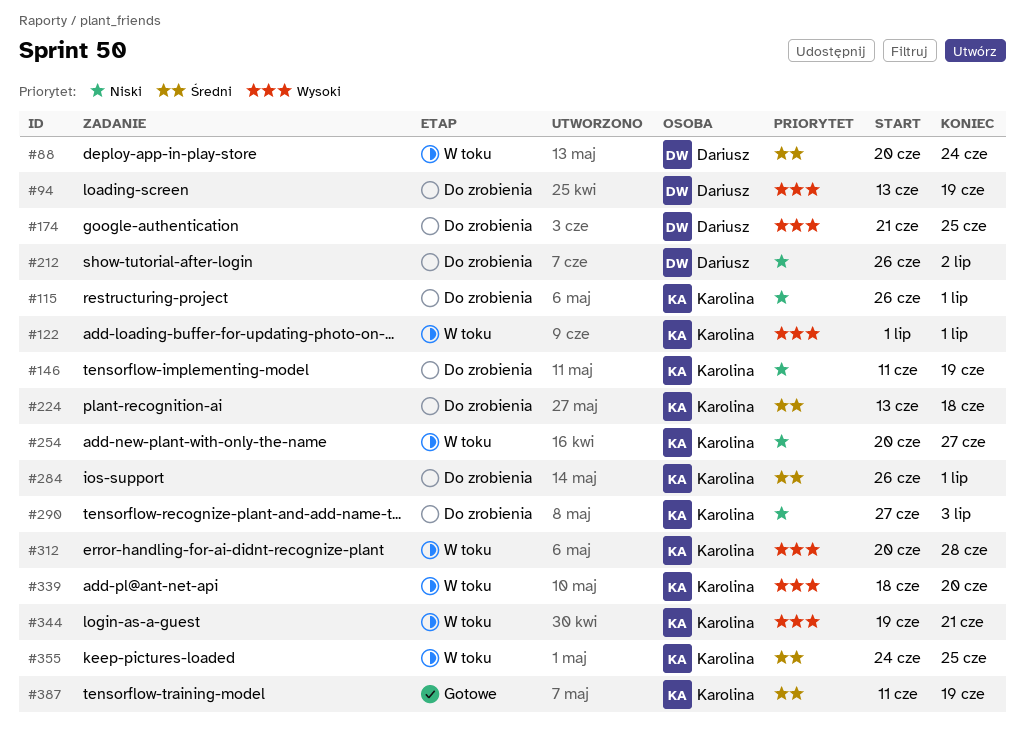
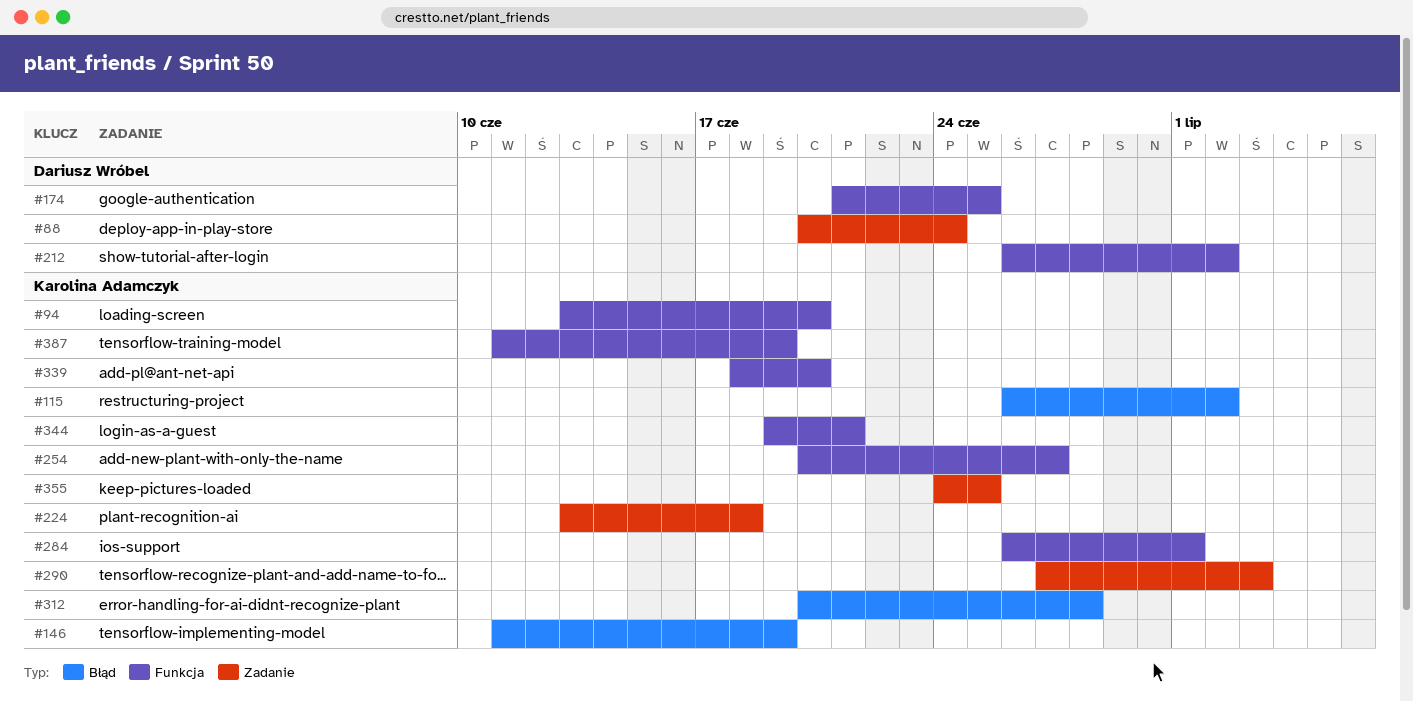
#94, owner: Dariusz Wróbel -> Karolina Adamczyk
#94, due: Jun 19 -> Jun 20
#115, due: Jul 1 -> Jul 2
#122: present -> none

